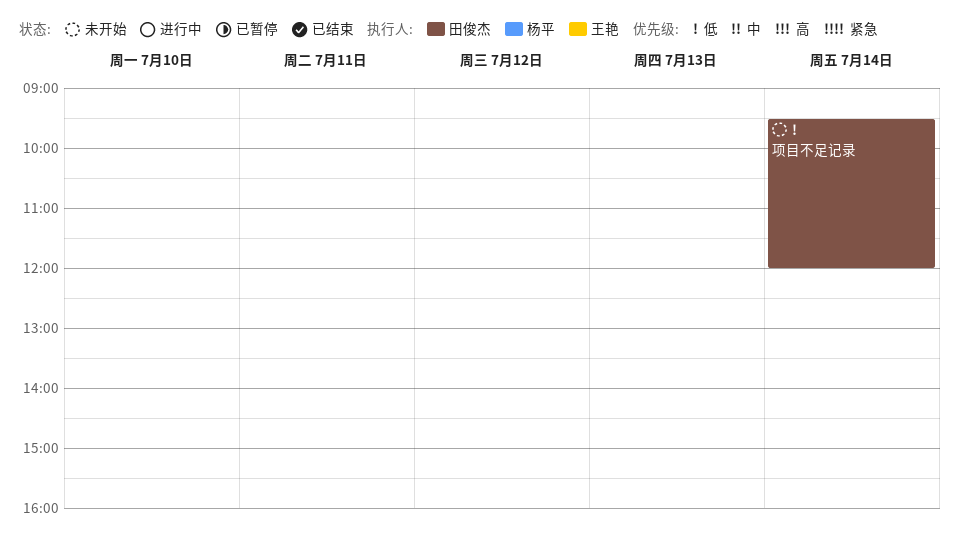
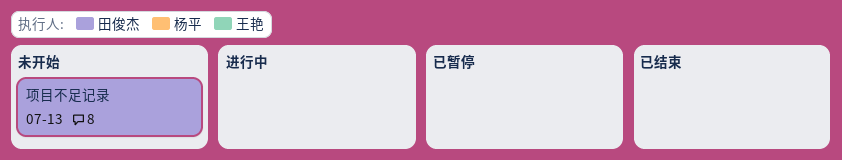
项目不足记录, day: Jul 14 -> Jul 13

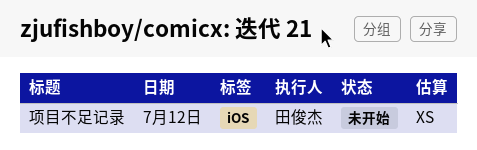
项目不足记录, day: Jul 13 -> Jul 12

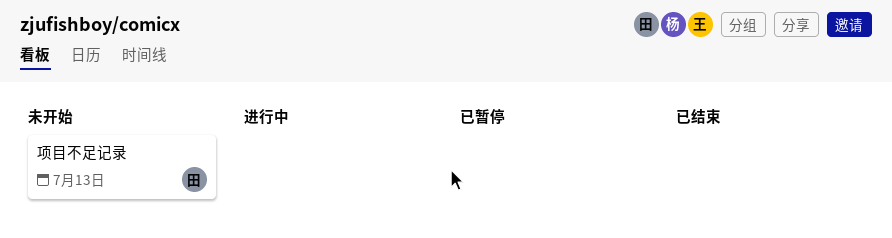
项目不足记录, day: Jul 12 -> Jul 13

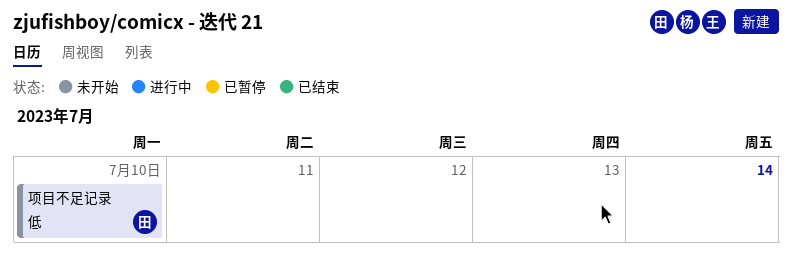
项目不足记录, day: Jul 13 -> Jul 10

